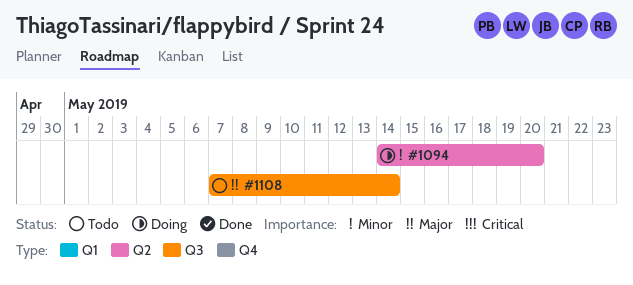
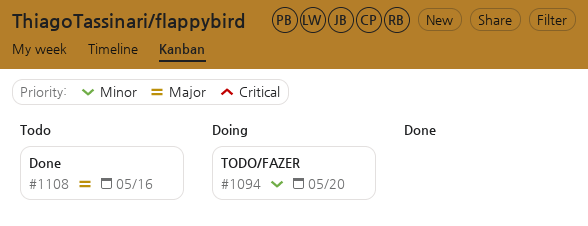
#1108, due: May 14 -> May 16

